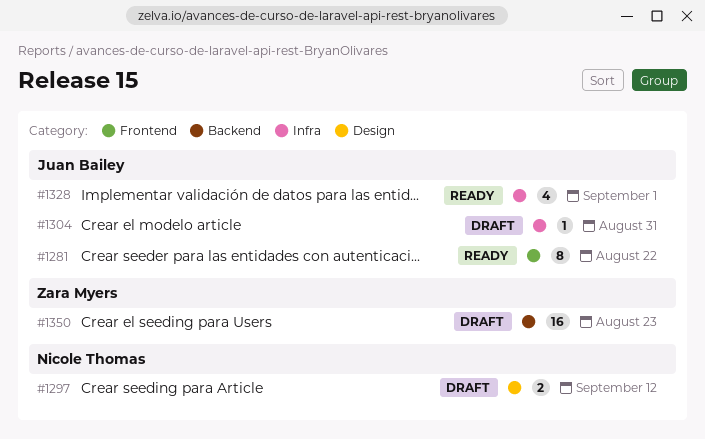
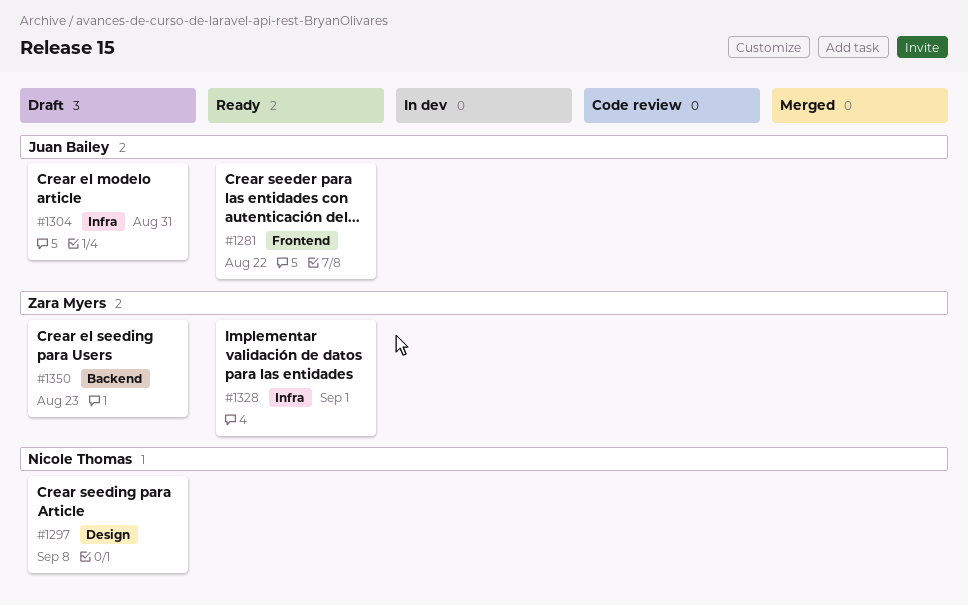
#1297, due: Sep 12 -> Sep 8
#1328, owner: Juan Bailey -> Zara Myers

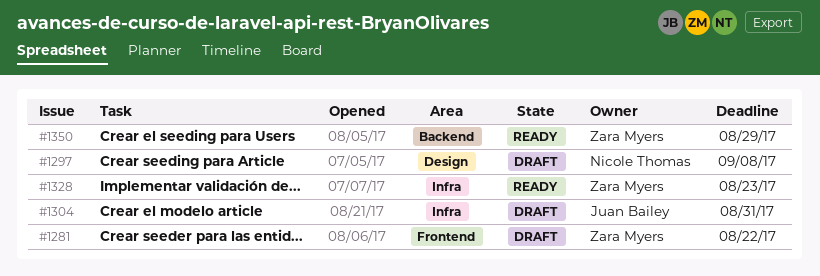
#1281, status: Ready -> Draft
#1281, owner: Juan Bailey -> Zara Myers
#1328, due: Sep 1 -> Aug 23
#1350, status: Draft -> Ready
#1350, due: Aug 23 -> Aug 29

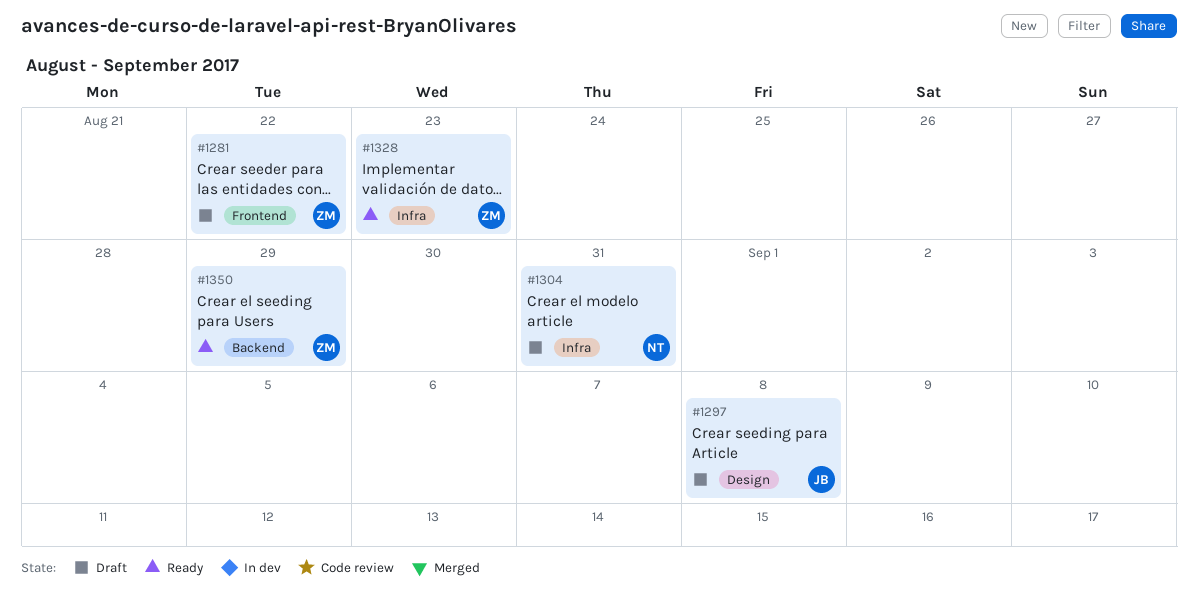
#1297, owner: Nicole Thomas -> Juan Bailey
#1304, owner: Juan Bailey -> Nicole Thomas

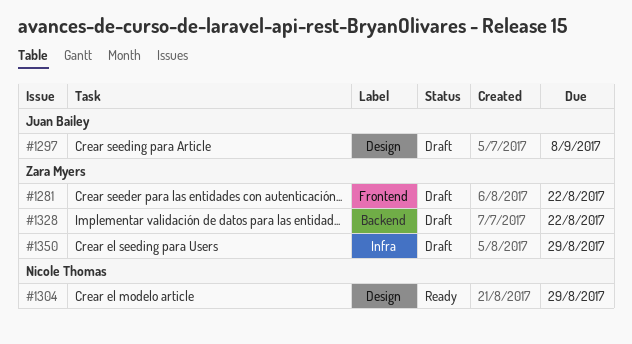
#1304, status: Draft -> Ready
#1304, label: Infra -> Design
#1304, due: Aug 31 -> Aug 29
#1328, status: Ready -> Draft
#1328, label: Infra -> Backend
#1328, due: Aug 23 -> Aug 22
#1350, status: Ready -> Draft
#1350, label: Backend -> Infra

